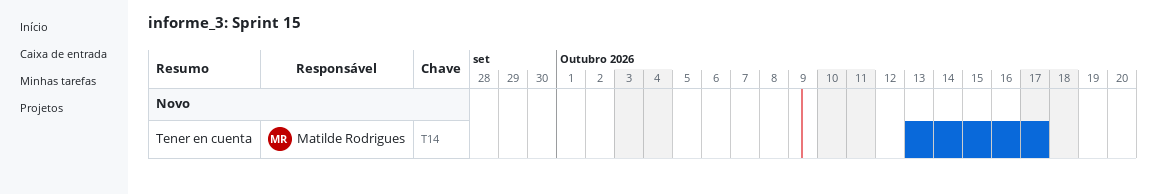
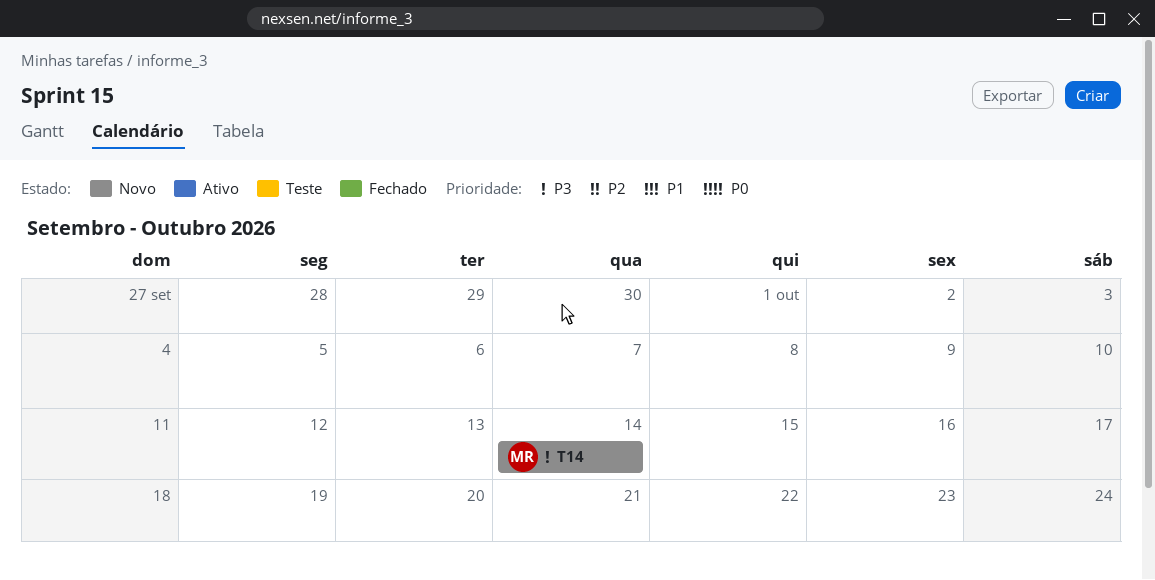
T14, start: Oct 13 -> Oct 14
T14, due: Oct 17 -> Oct 14

